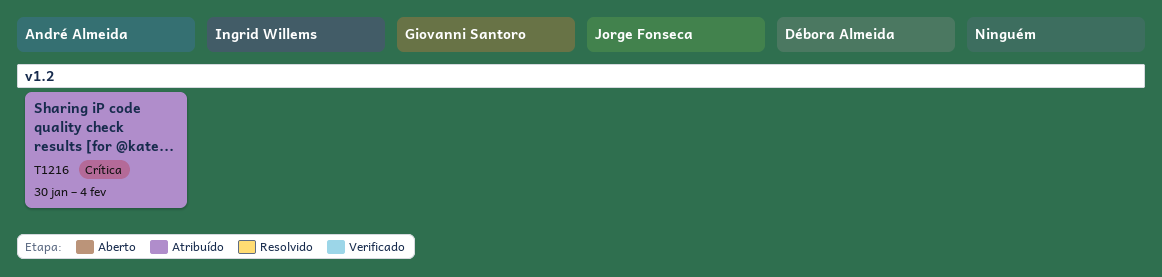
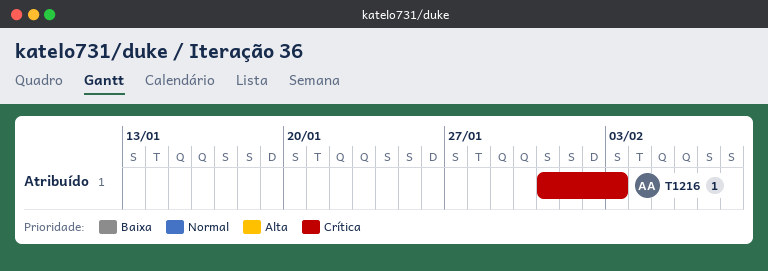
T1216, start: Jan 30 -> Jan 31
T1216, due: Feb 4 -> Feb 3

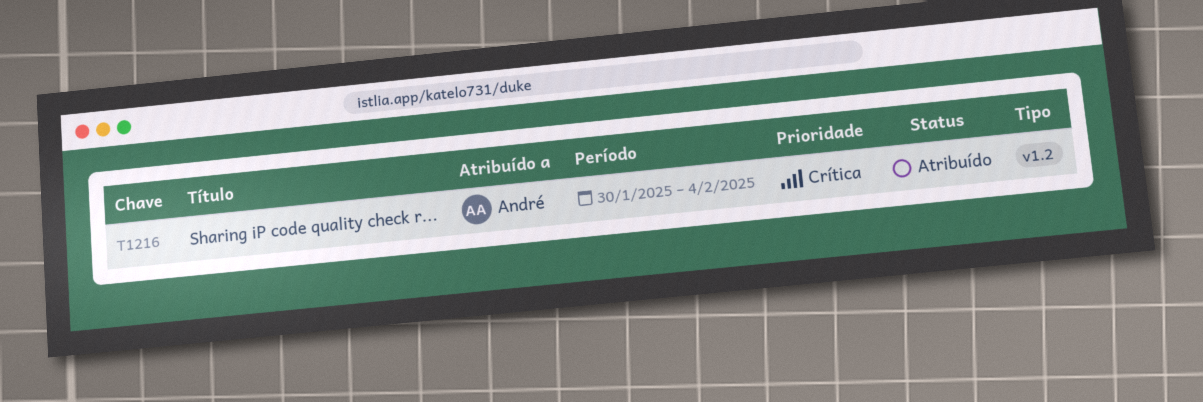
T1216, start: Jan 31 -> Jan 30
T1216, due: Feb 3 -> Feb 4

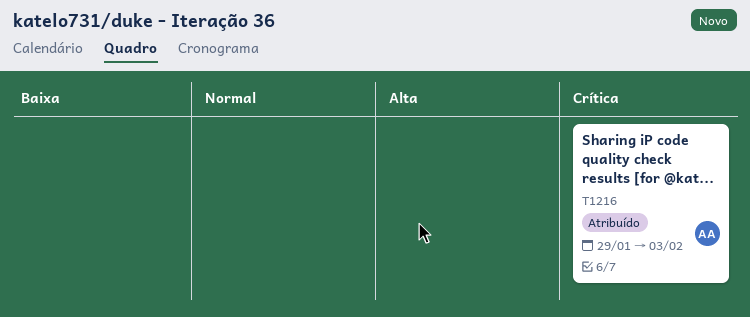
T1216, start: Jan 30 -> Jan 29
T1216, due: Feb 4 -> Feb 3

